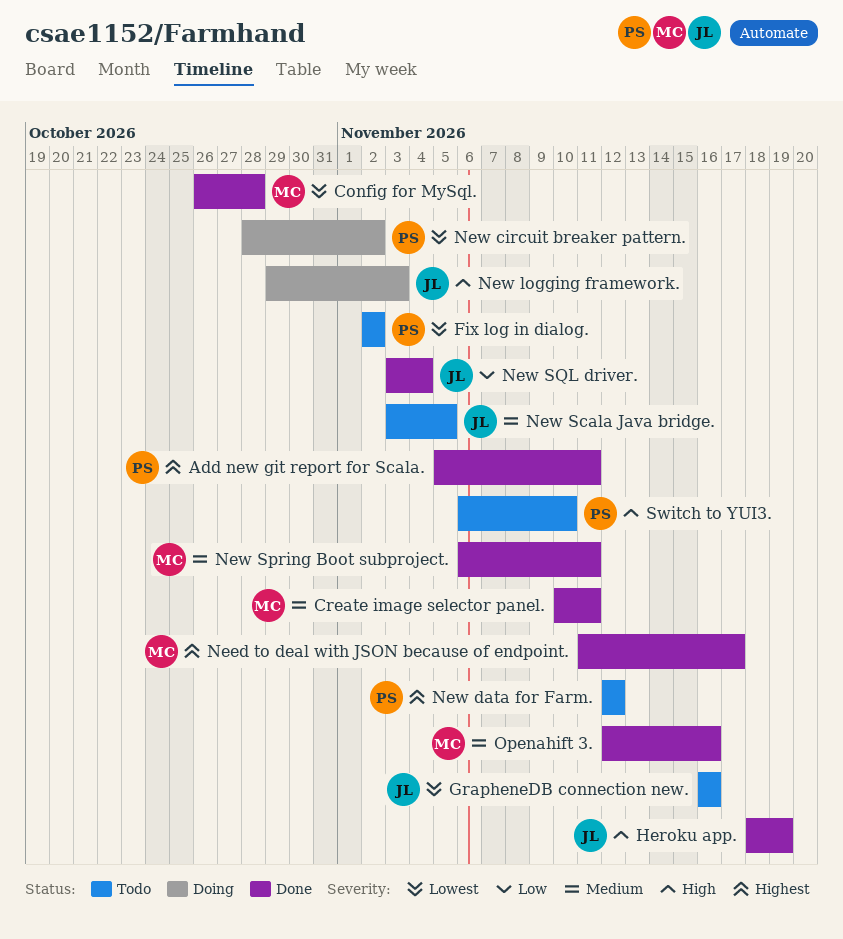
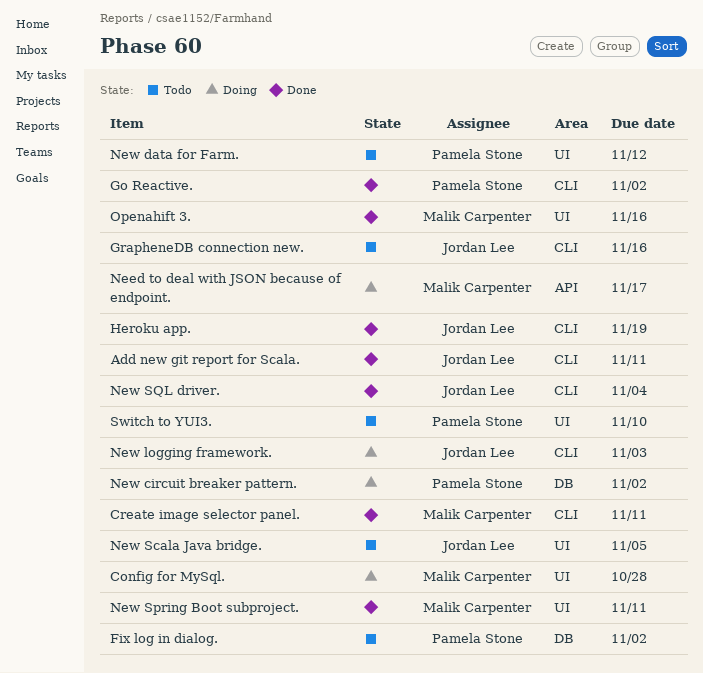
Add new git report for Scala., owner: Pamela Stone -> Jordan Lee
Config for MySql., status: Done -> Doing
Go Reactive.: none -> present
Need to deal with JSON because of endpoint., status: Done -> Doing

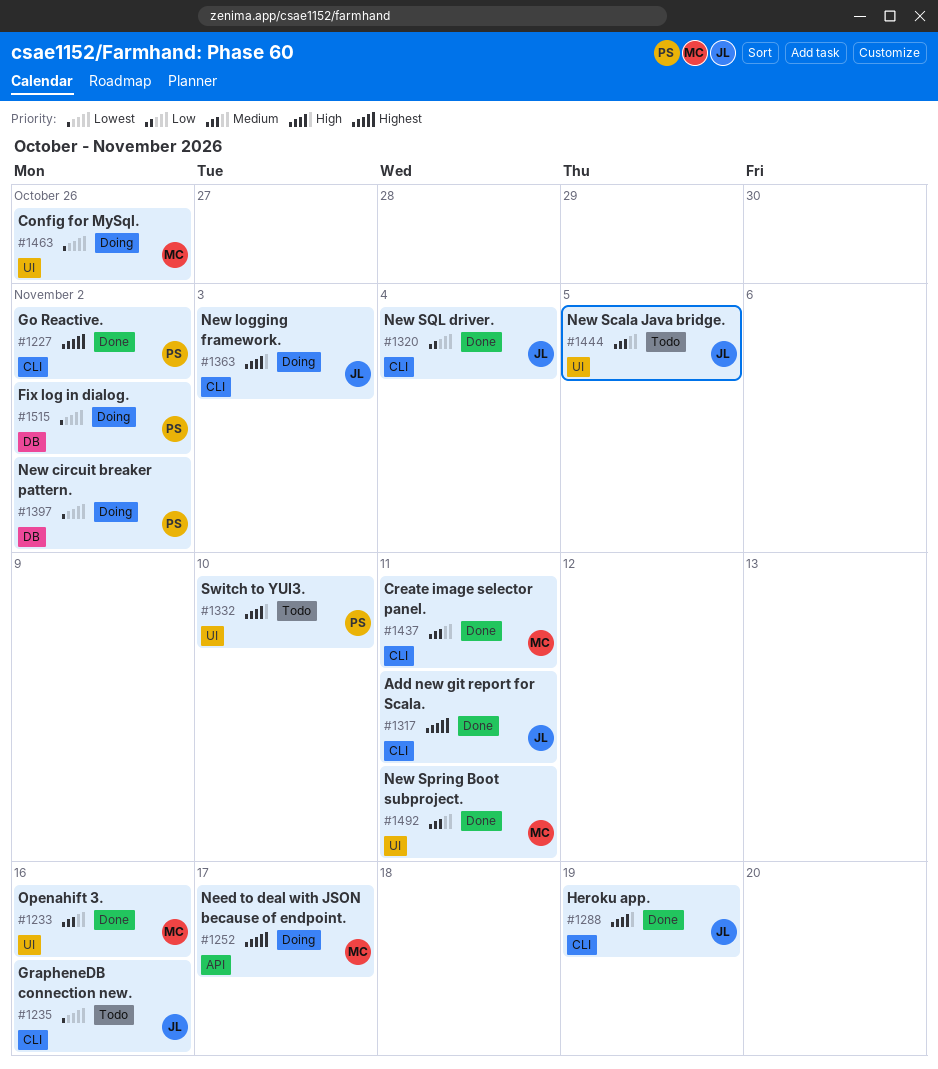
Config for MySql., due: Oct 28 -> Oct 26
Fix log in dialog., status: Todo -> Doing
New data for Farm.: present -> none

